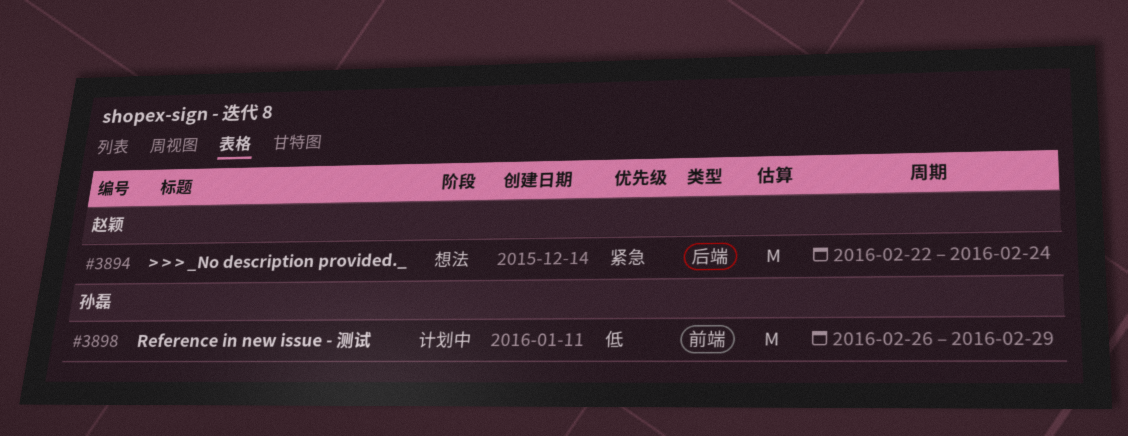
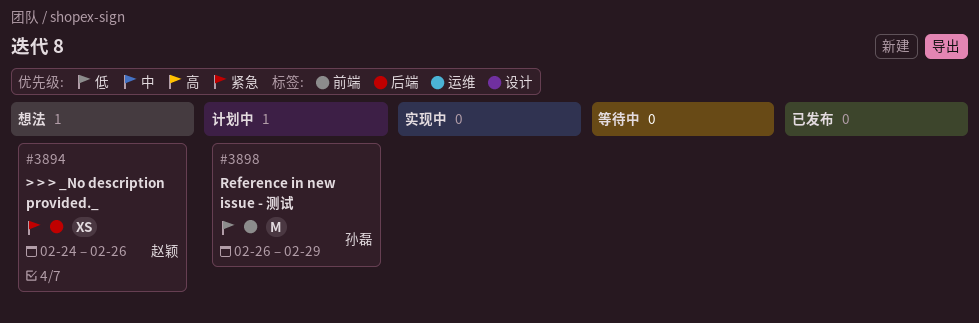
#3894, estimate: M -> XS
#3894, start: Feb 22 -> Feb 24
#3894, due: Feb 24 -> Feb 26

